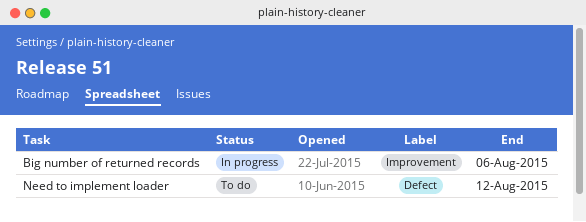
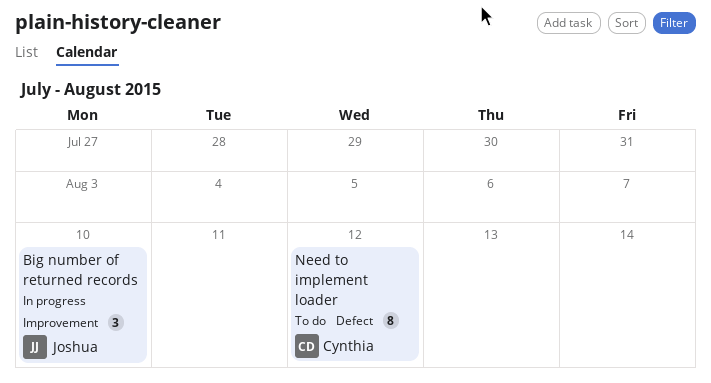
Big number of returned records, due: Aug 6 -> Aug 10

